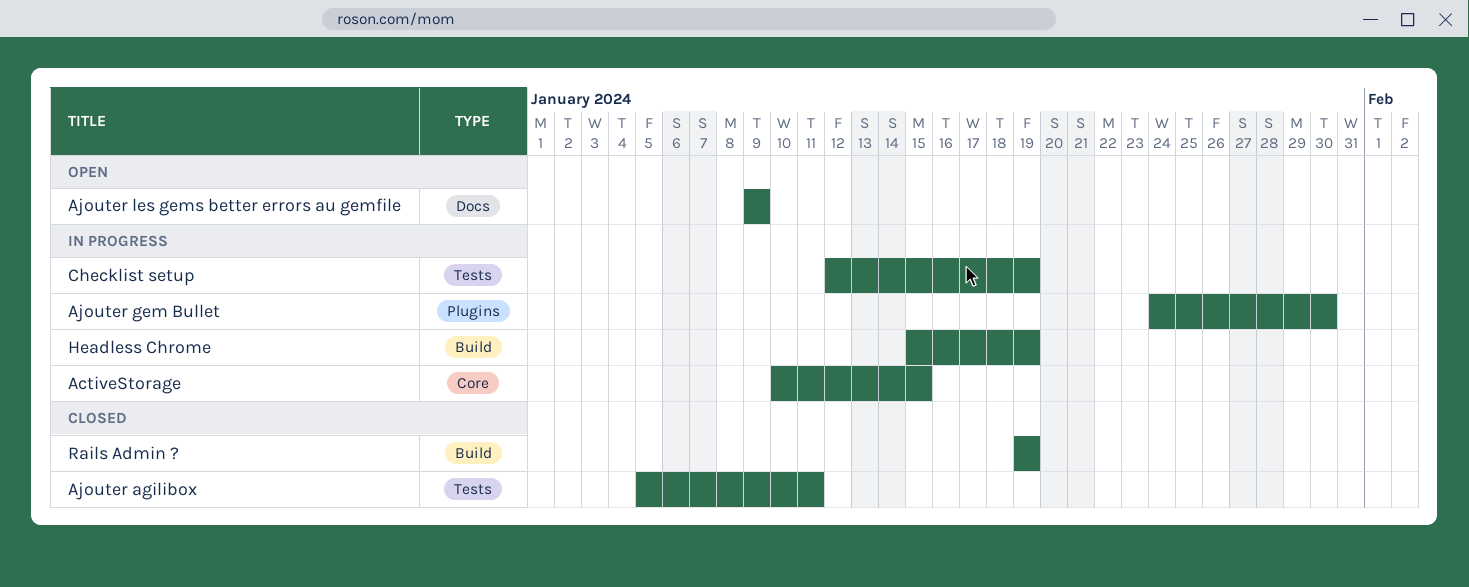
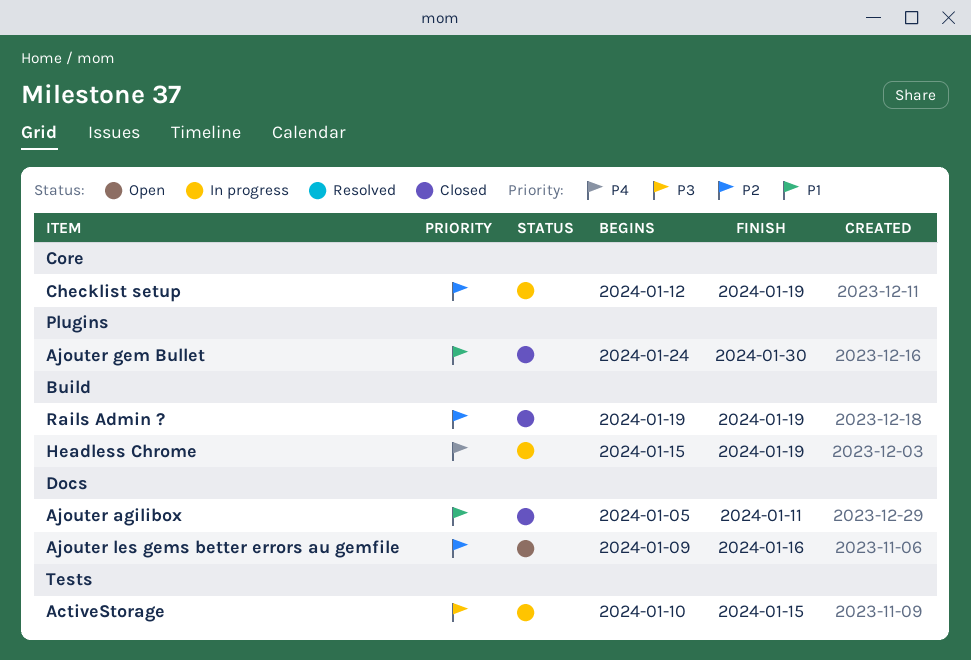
ActiveStorage, label: Core -> Tests
Ajouter agilibox, label: Tests -> Docs
Ajouter gem Bullet, status: In progress -> Closed
Ajouter les gems better errors au gemfile, due: Jan 9 -> Jan 16
Checklist setup, label: Tests -> Core

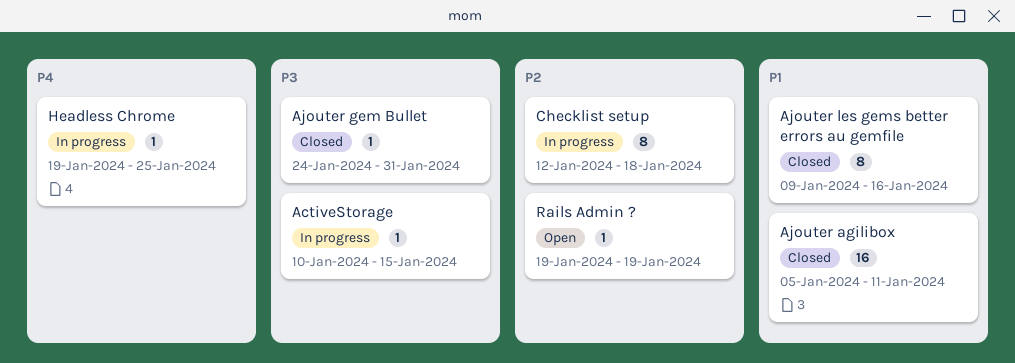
Ajouter gem Bullet, priority: P1 -> P3
Ajouter gem Bullet, due: Jan 30 -> Jan 31
Ajouter les gems better errors au gemfile, status: Open -> Closed
Ajouter les gems better errors au gemfile, priority: P2 -> P1
Checklist setup, due: Jan 19 -> Jan 18
Headless Chrome, start: Jan 15 -> Jan 19
Headless Chrome, due: Jan 19 -> Jan 25
Rails Admin ?, status: Closed -> Open

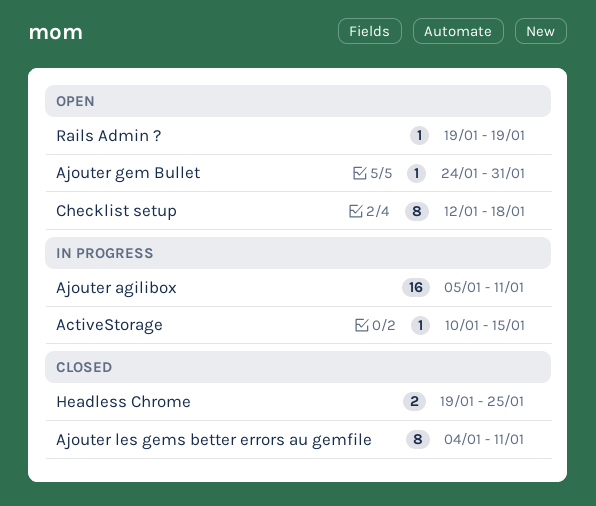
Ajouter agilibox, status: Closed -> In progress
Ajouter gem Bullet, status: Closed -> Open
Ajouter les gems better errors au gemfile, start: Jan 9 -> Jan 4
Ajouter les gems better errors au gemfile, due: Jan 16 -> Jan 11
Checklist setup, status: In progress -> Open
Headless Chrome, status: In progress -> Closed
Headless Chrome, estimate: 1 -> 2

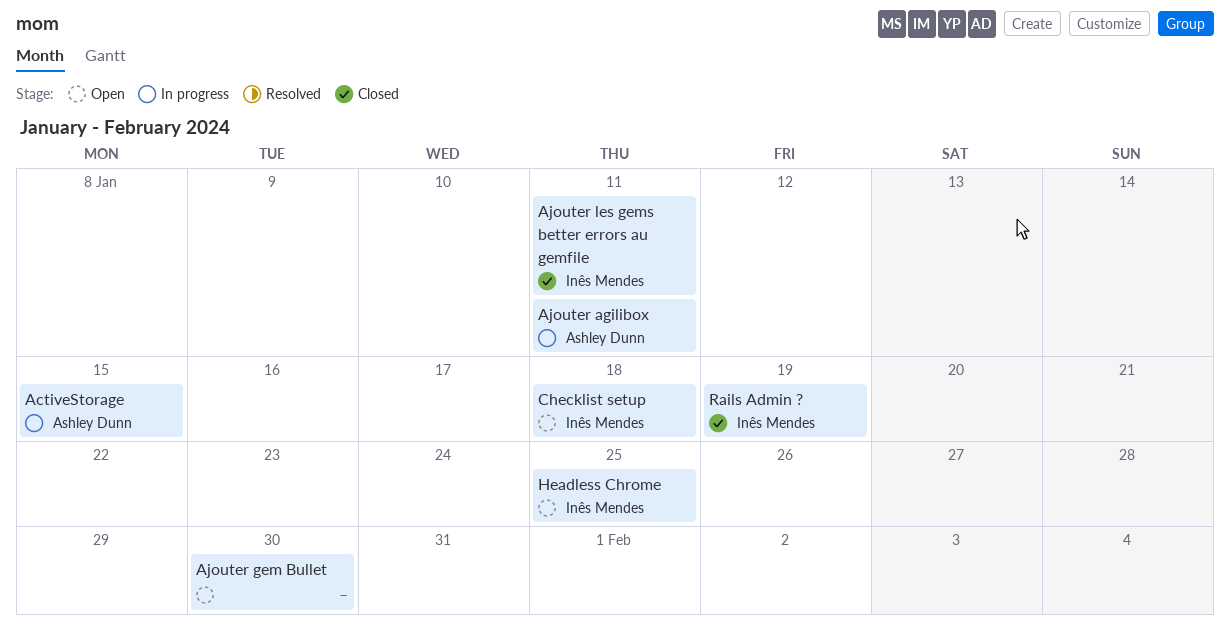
Ajouter gem Bullet, due: Jan 31 -> Jan 30
Headless Chrome, status: Closed -> Open
Rails Admin ?, status: Open -> Closed

